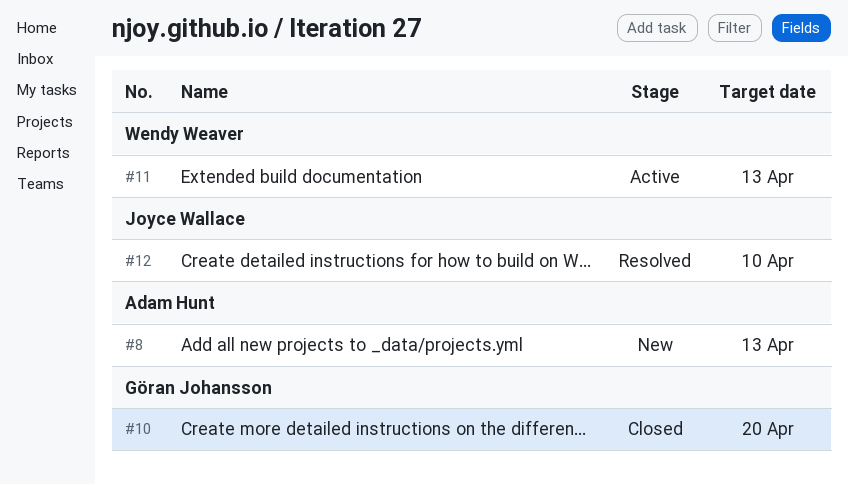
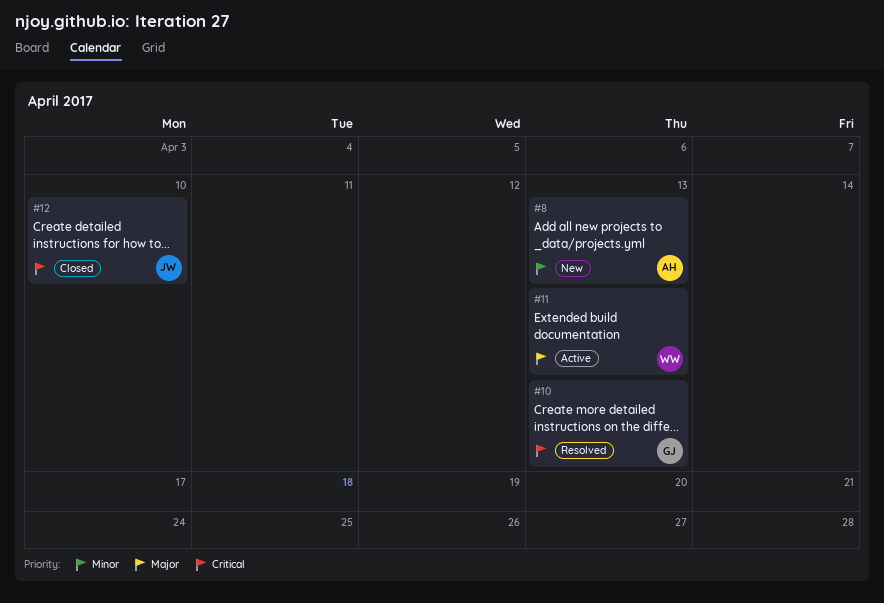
#10, status: Closed -> Resolved
#10, due: Apr 20 -> Apr 13
#12, status: Resolved -> Closed

